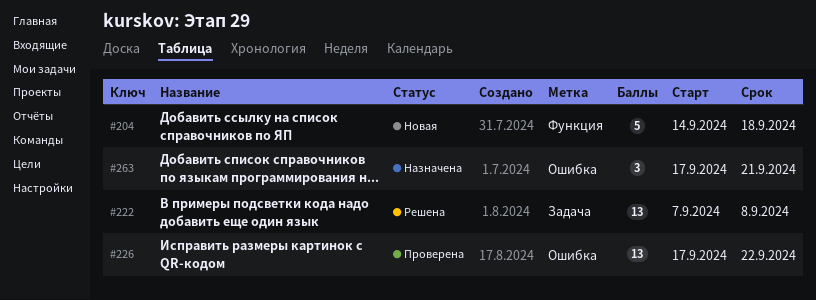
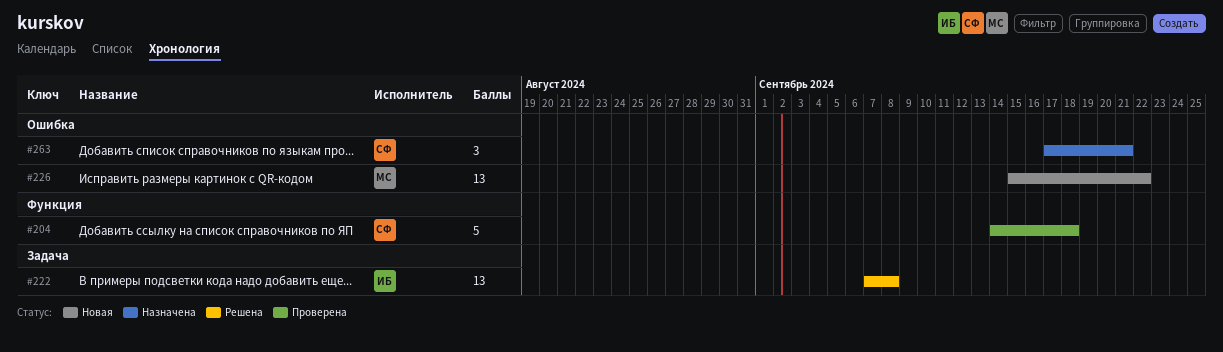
#204, status: Новая -> Проверена
#226, status: Проверена -> Новая
#226, start: Sep 17 -> Sep 15

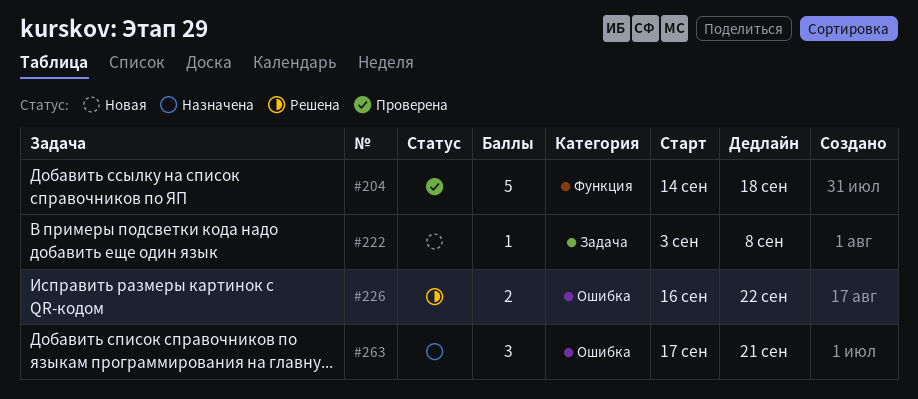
#222, status: Решена -> Новая
#222, estimate: 13 -> 1
#222, start: Sep 7 -> Sep 3
#226, status: Новая -> Решена
#226, estimate: 13 -> 2
#226, start: Sep 15 -> Sep 16

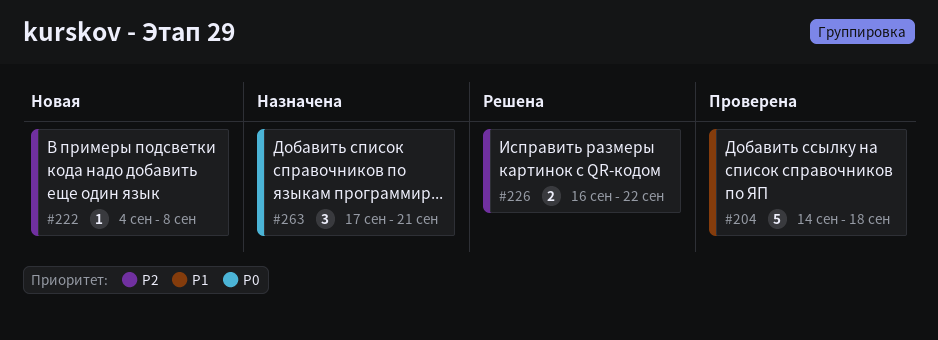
#222, start: Sep 3 -> Sep 4

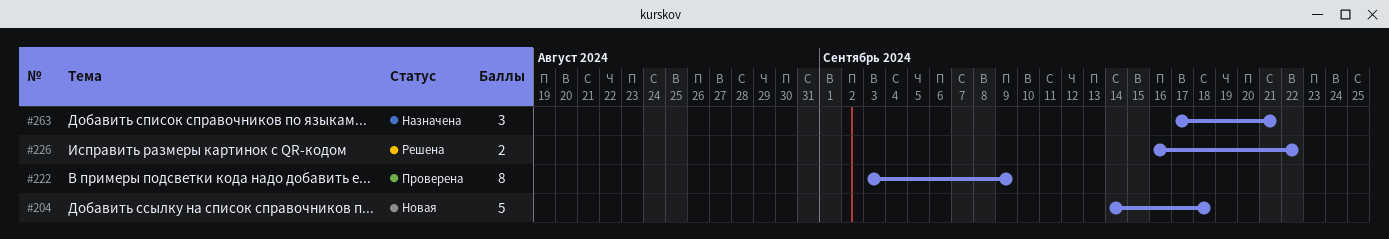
#204, status: Проверена -> Новая
#222, status: Новая -> Проверена
#222, estimate: 1 -> 8
#222, start: Sep 4 -> Sep 3
#222, due: Sep 8 -> Sep 9

